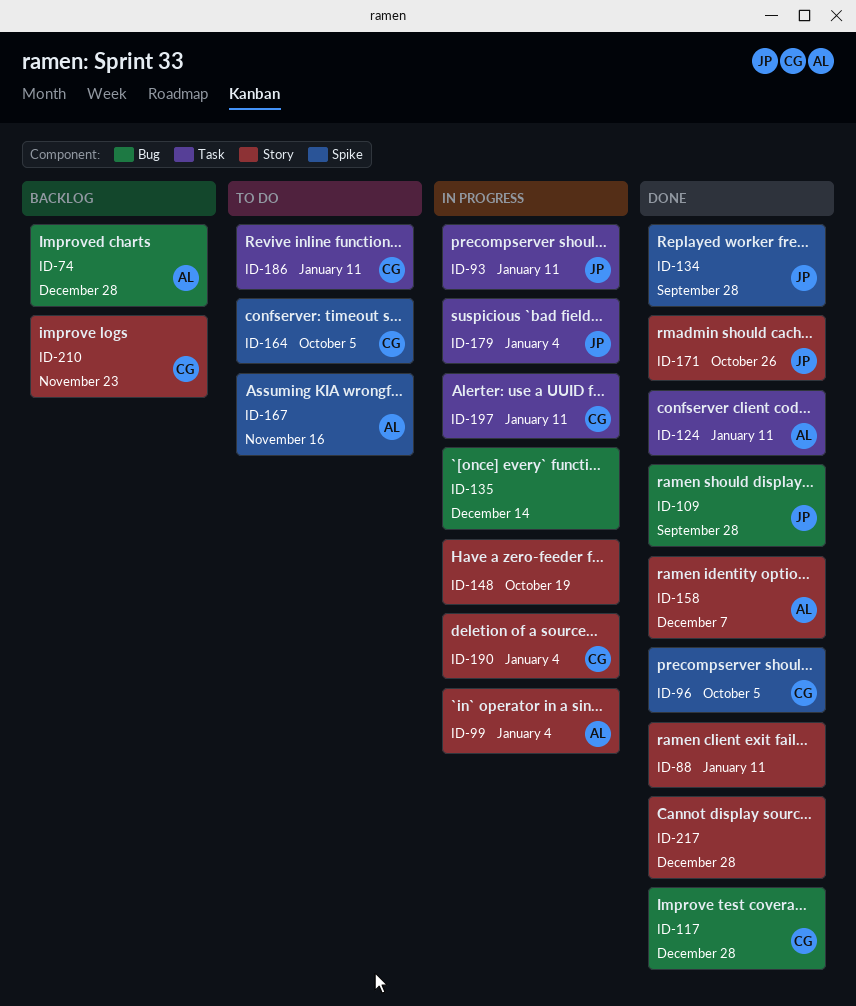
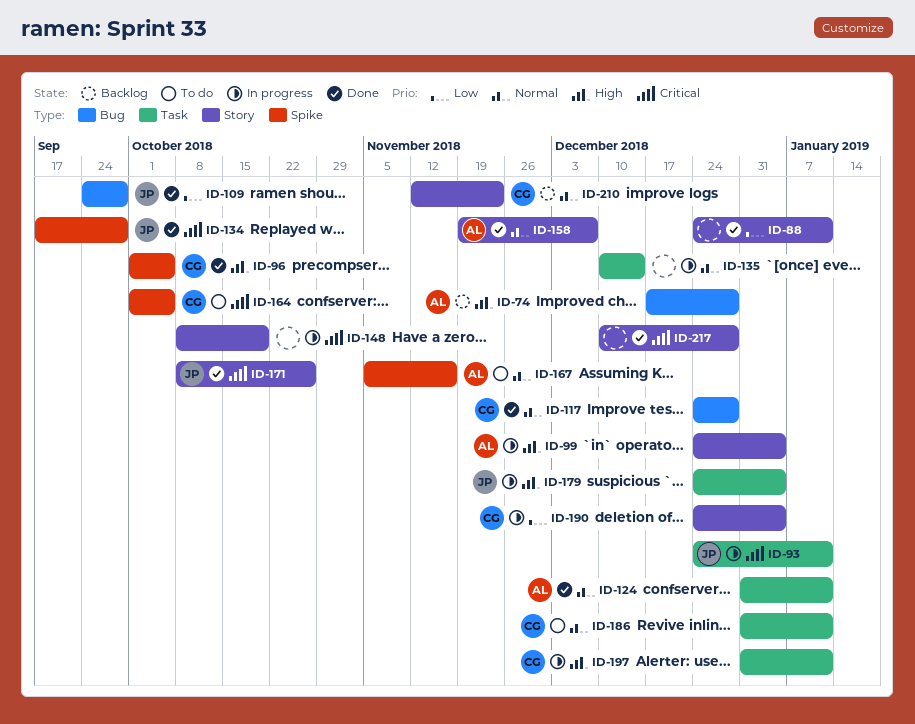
ID-135, label: Bug -> Task

